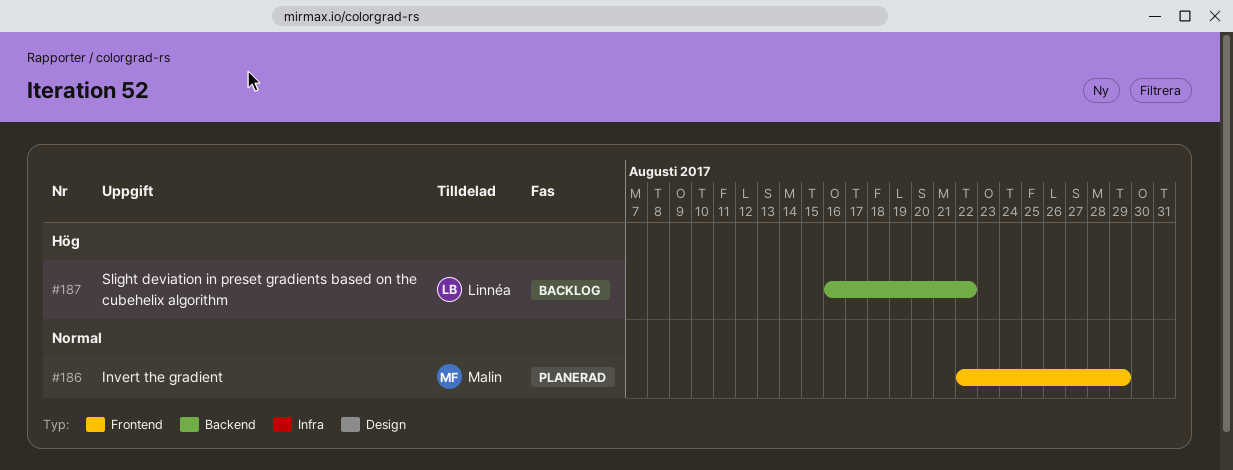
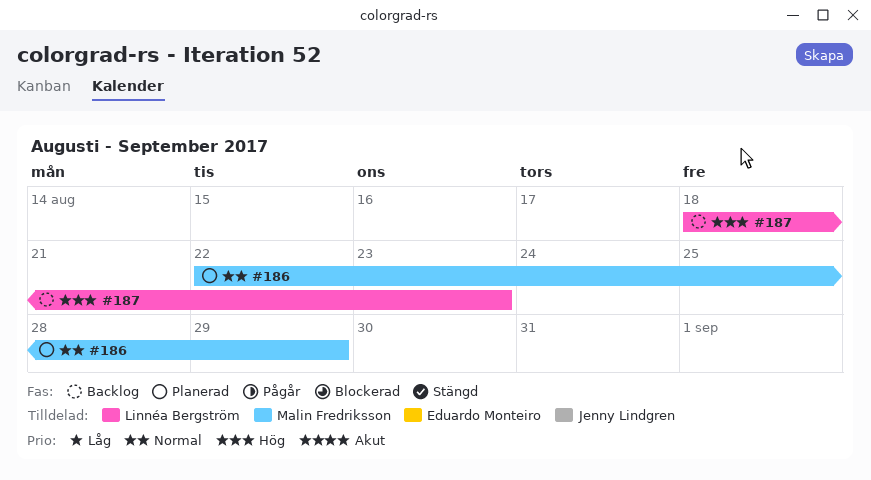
#187, start: Aug 16 -> Aug 18
#187, due: Aug 22 -> Aug 23

